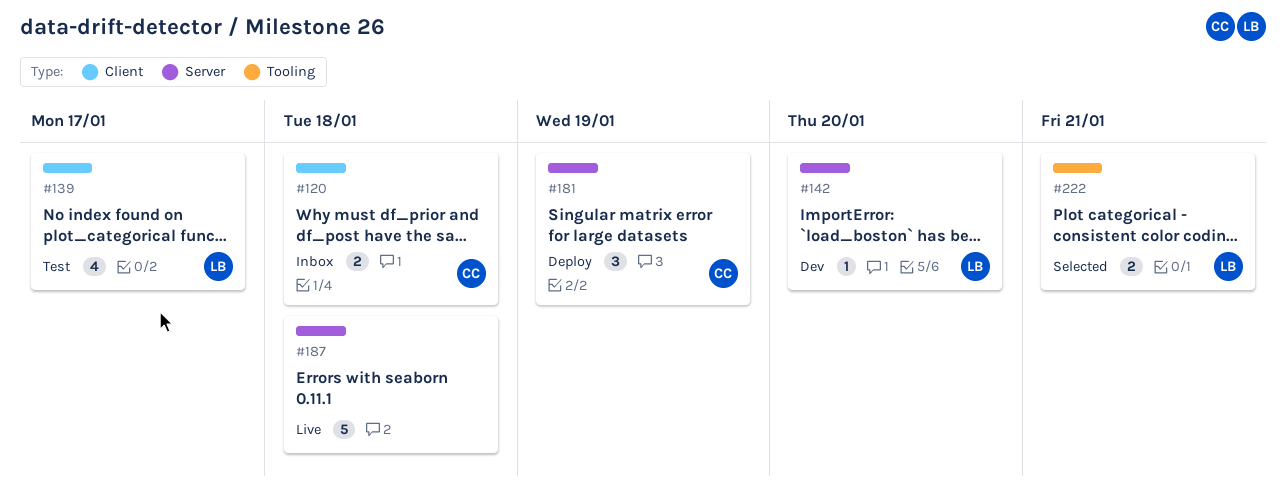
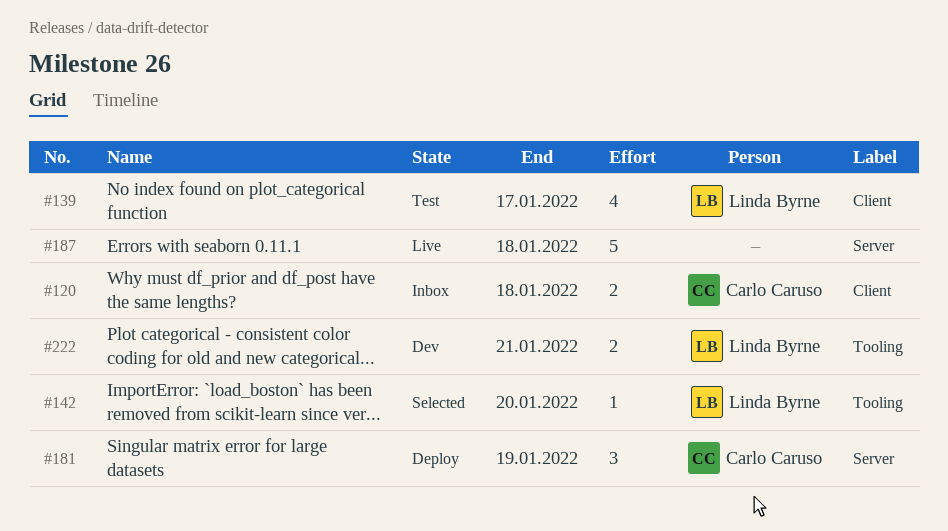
#142, status: Dev -> Selected
#142, label: Server -> Tooling
#222, status: Selected -> Dev

